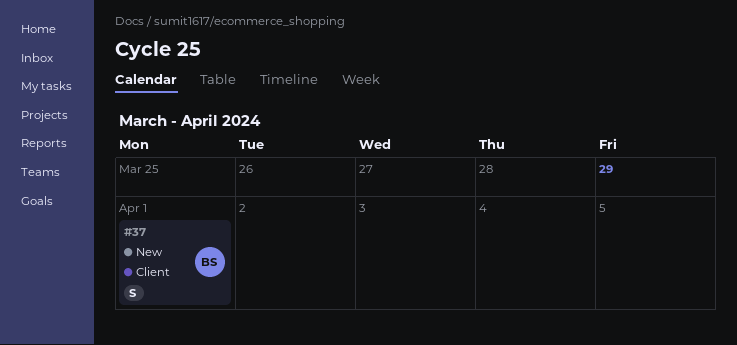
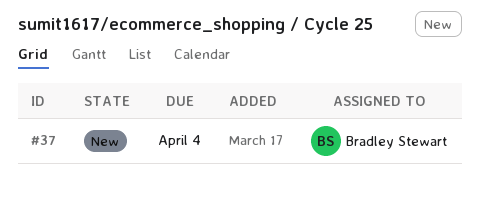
#37, due: Apr 1 -> Apr 4

